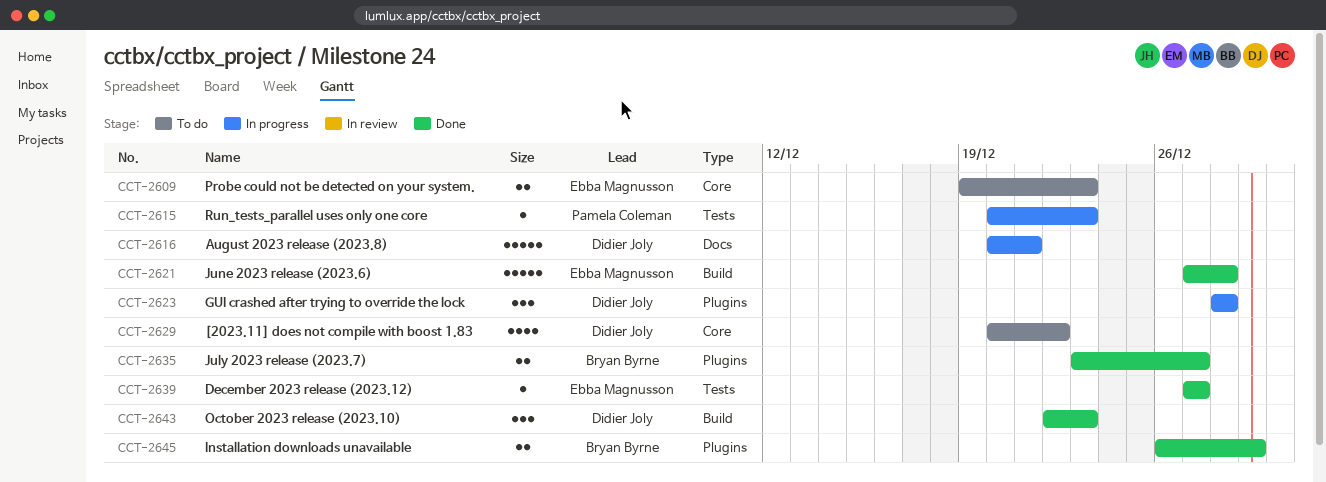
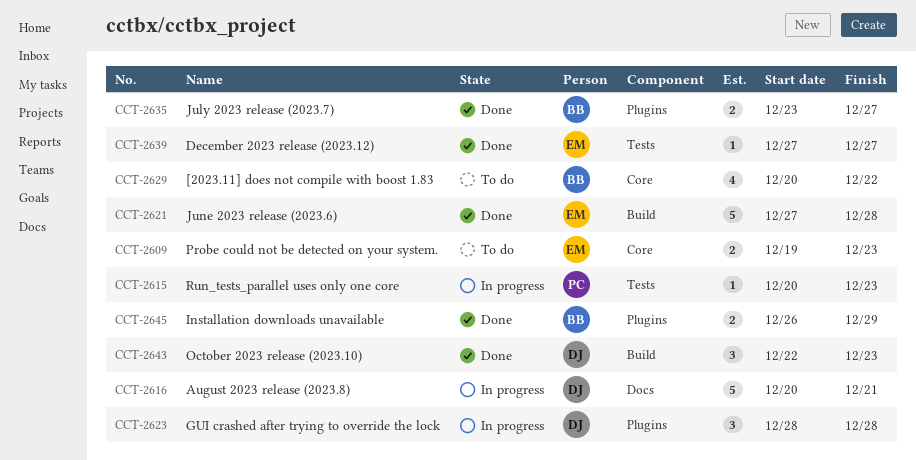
CCT-2629, owner: Didier Joly -> Bryan Byrne

